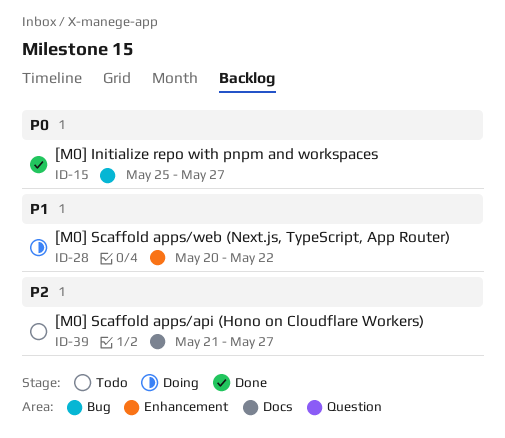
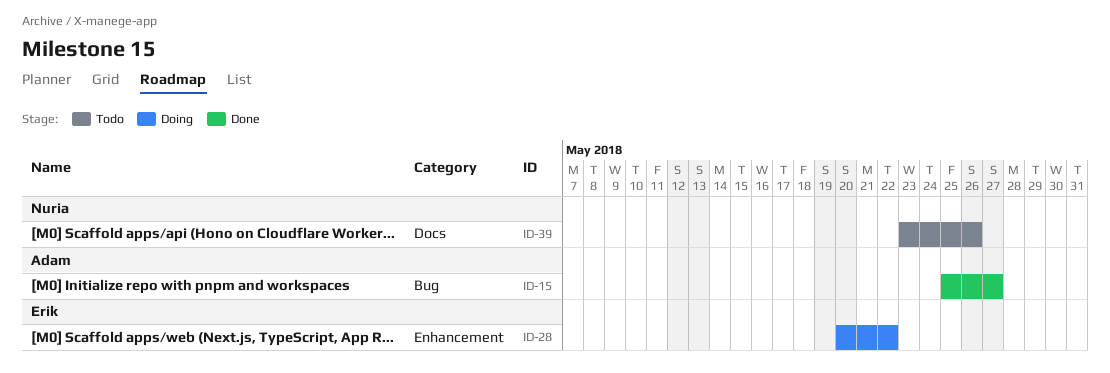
ID-39, start: May 21 -> May 23
ID-39, due: May 27 -> May 26

